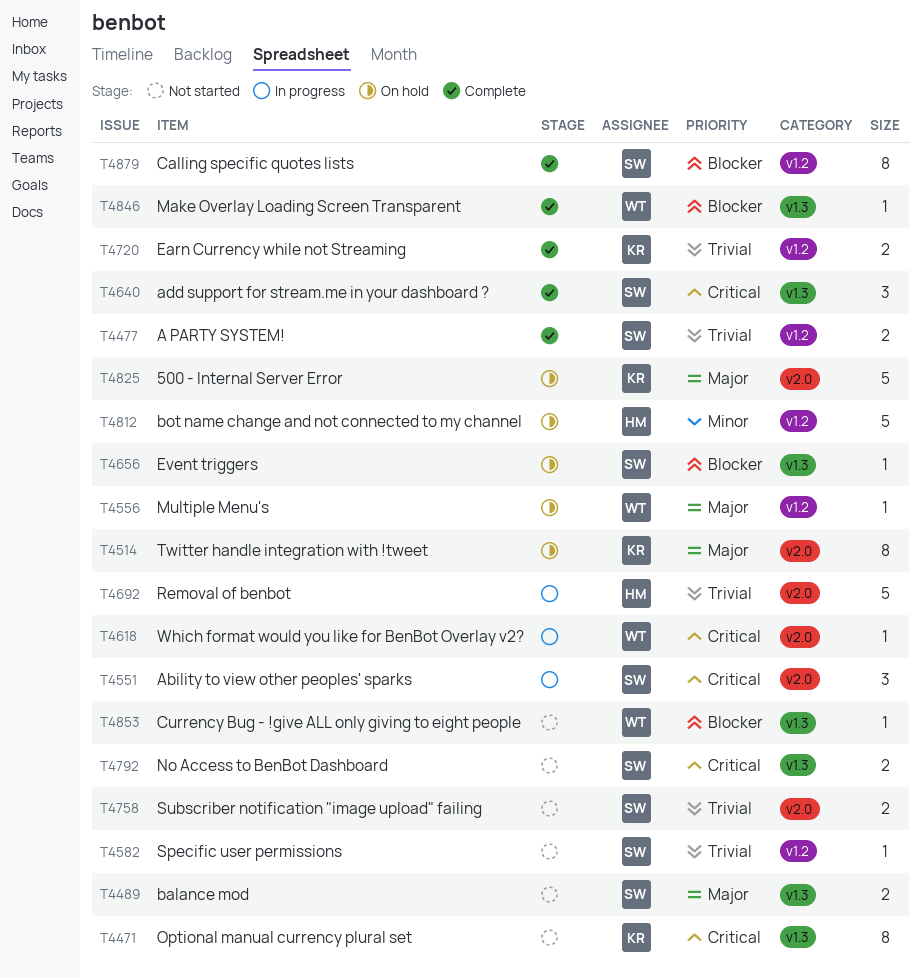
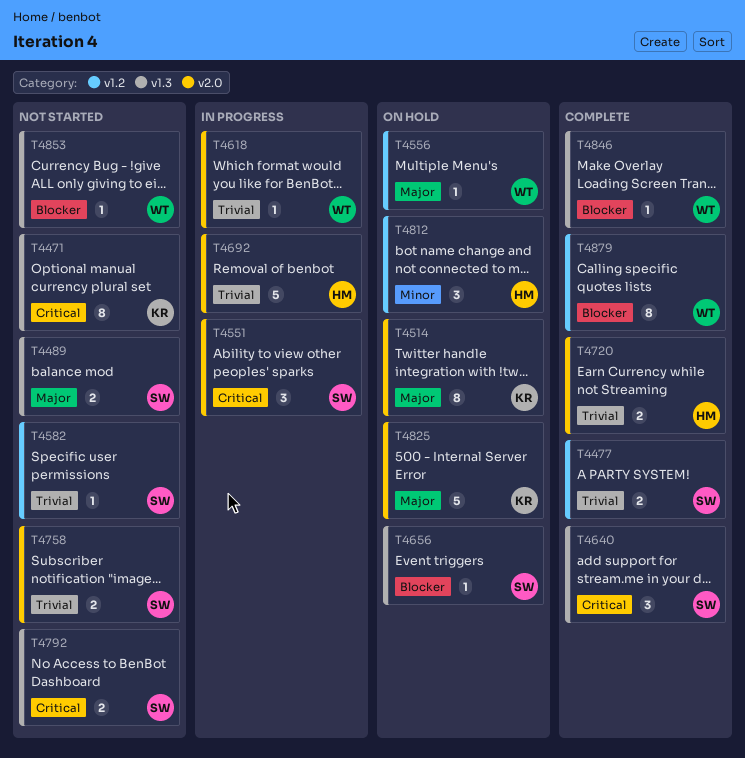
T4618, priority: Critical -> Trivial
T4720, owner: KR -> HM
T4720, label: v1.2 -> v2.0
T4812, estimate: 5 -> 3
T4879, owner: SW -> WT

